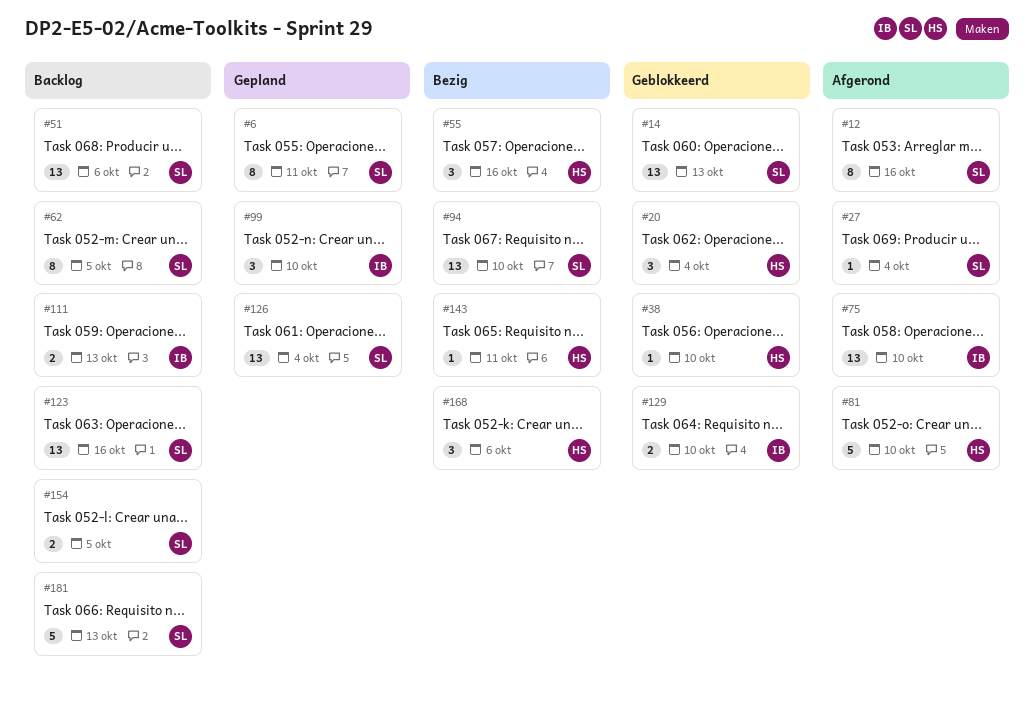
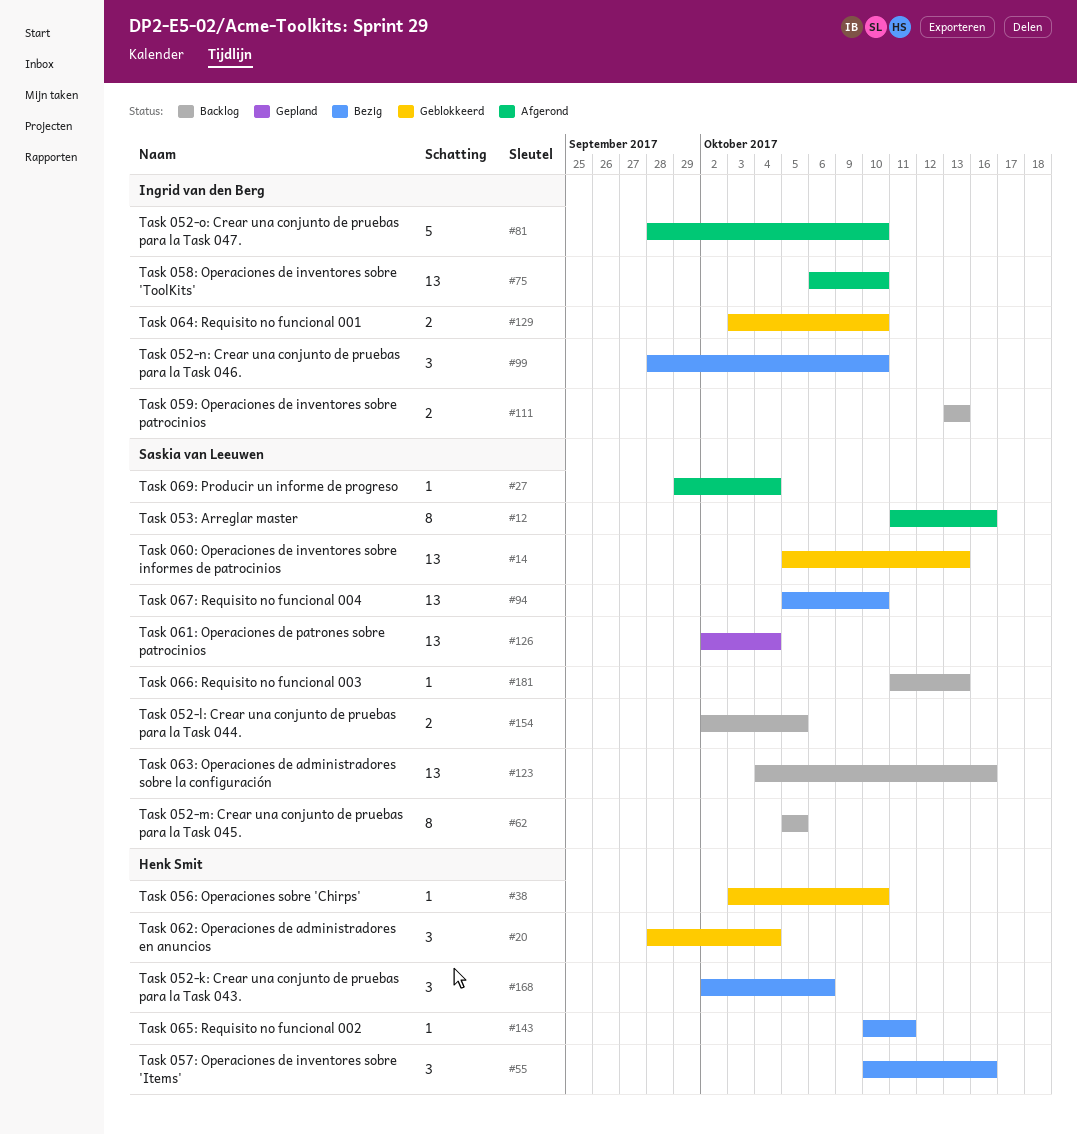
#6: present -> none
#51: present -> none
#81, owner: Henk Smit -> Ingrid van den Berg
#99, status: Gepland -> Bezig
#181, estimate: 5 -> 1

